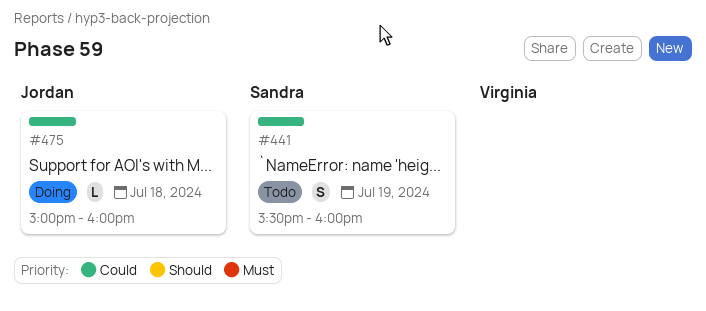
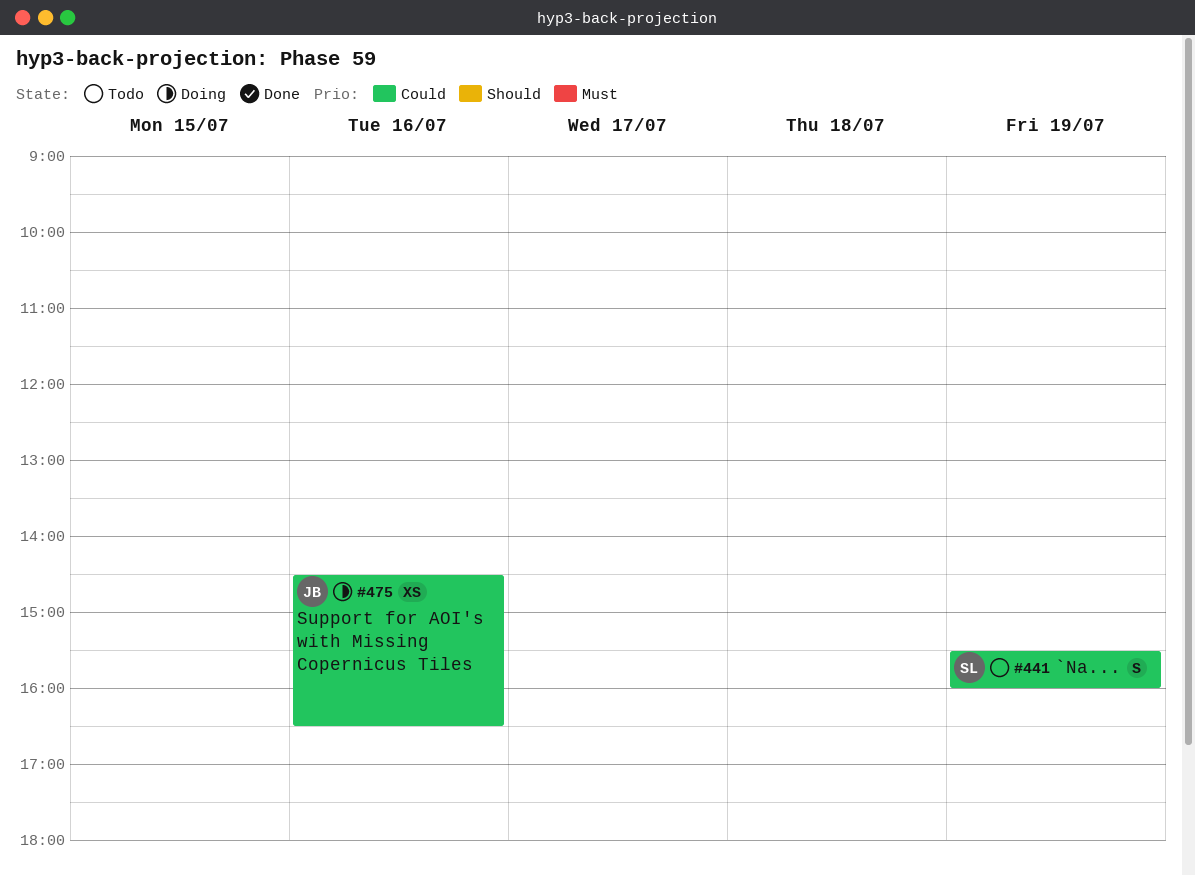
#475, estimate: L -> XS
#475, day: Jul 18 -> Jul 16
#475, begins: 15:00 -> 14:30
#475, ends: 16:00 -> 16:30

